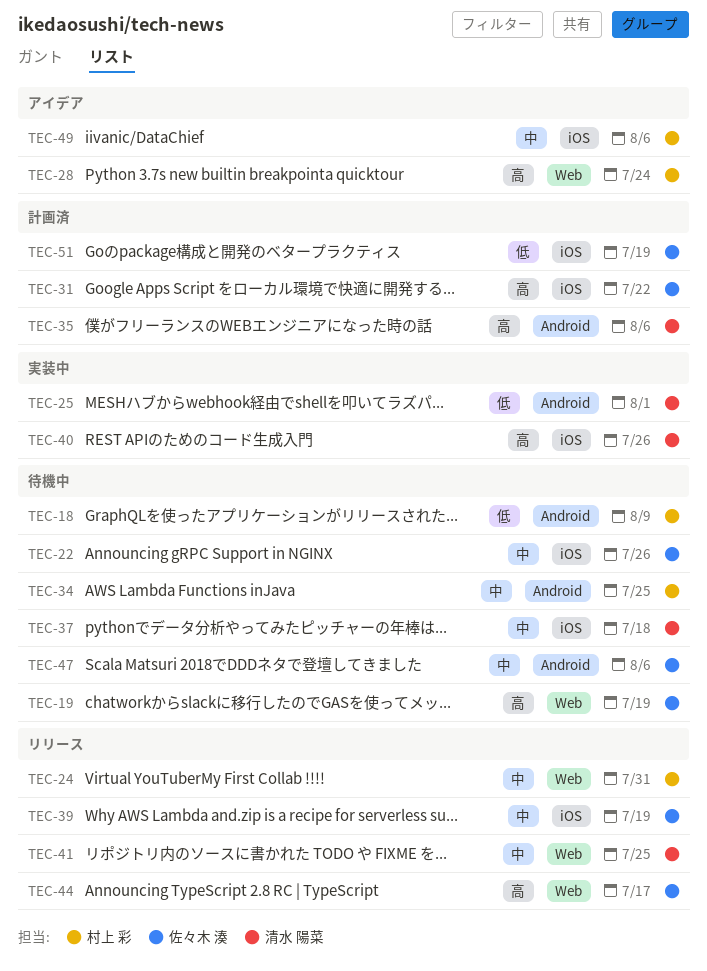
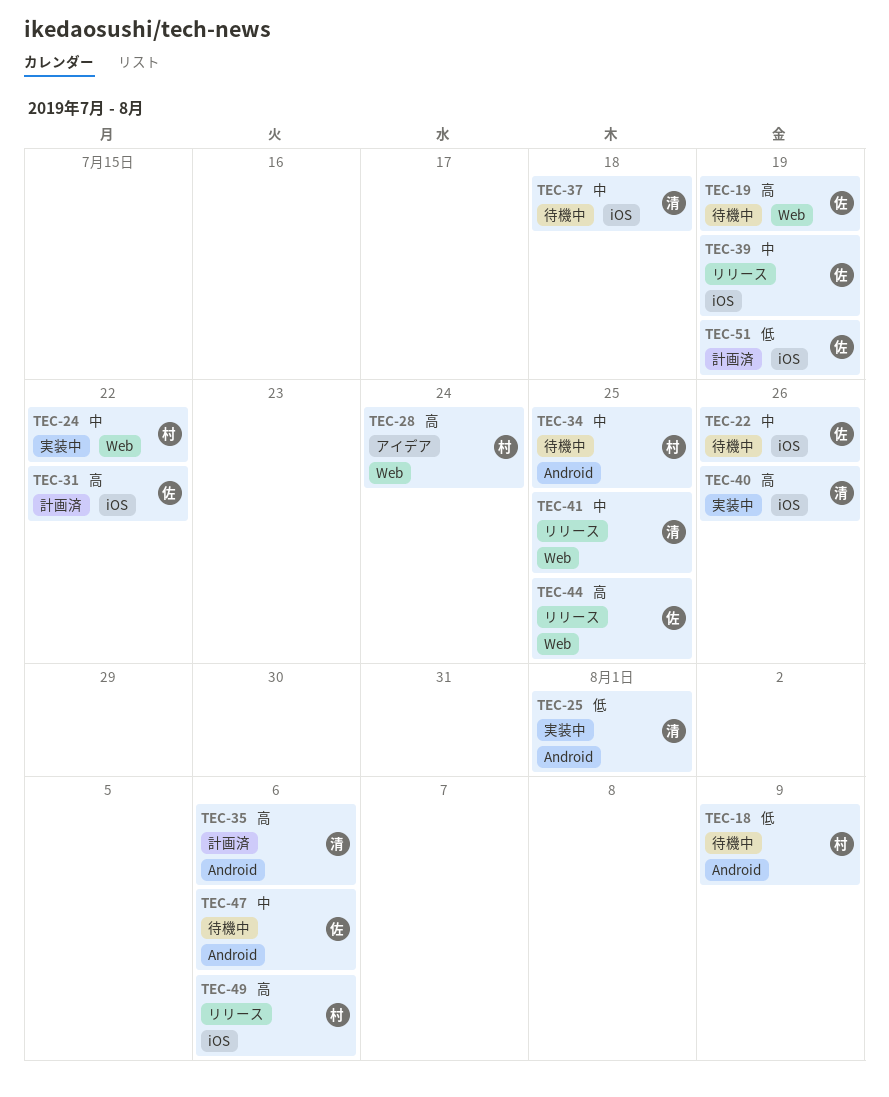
TEC-24, status: リリース -> 実装中
TEC-24, due: Jul 31 -> Jul 22
TEC-44, due: Jul 17 -> Jul 25
TEC-49, status: アイデア -> リリース
TEC-49, priority: 中 -> 高

